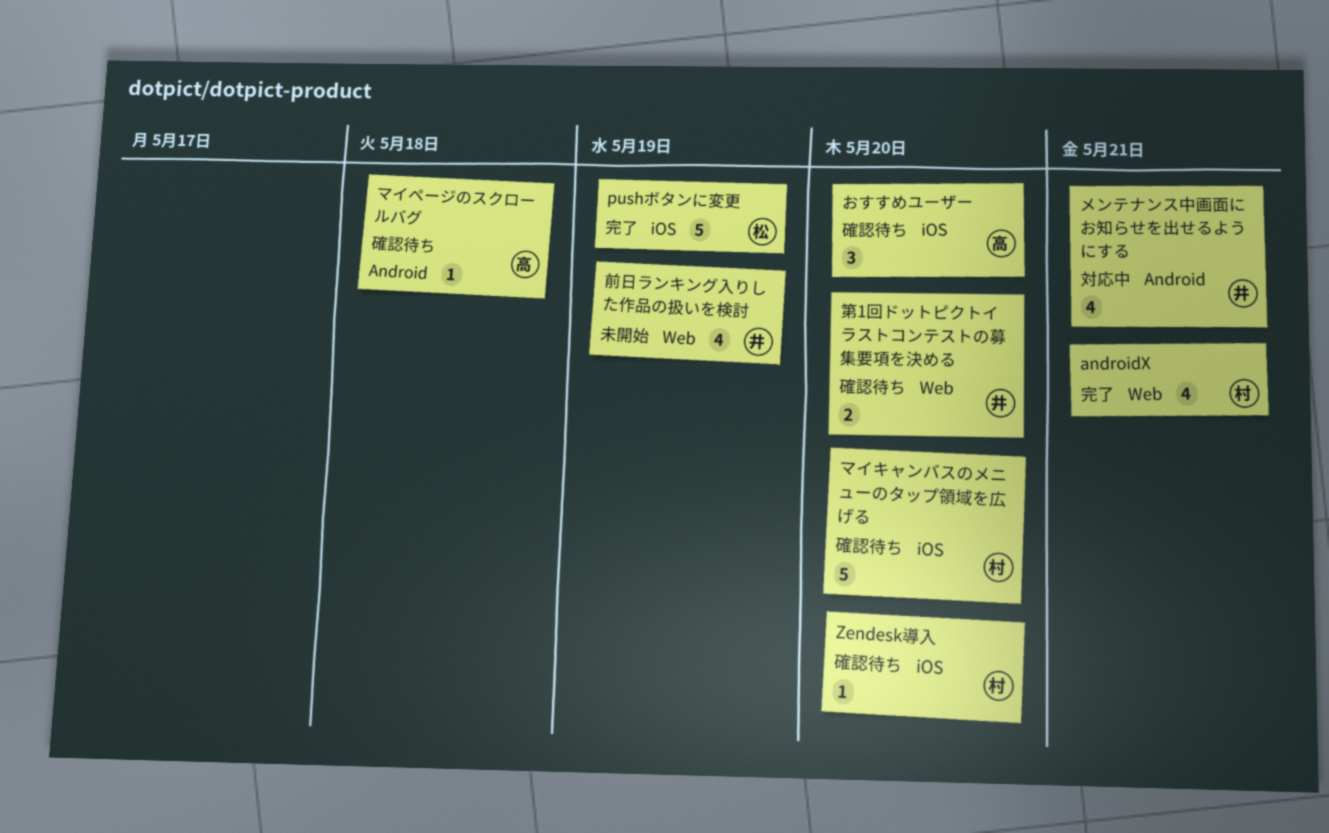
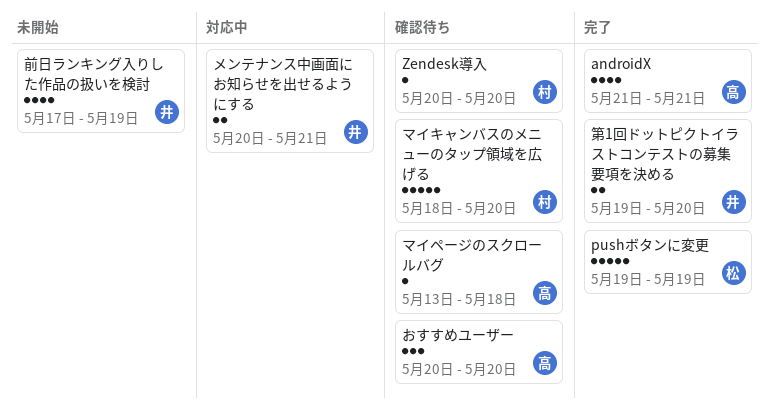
androidX, owner: 村 -> 高
メンテナンス中画面にお知らせを出せるようにする, estimate: 4 -> 2
第1回ドットピクトイラストコンテストの募集要項を決める, status: 確認待ち -> 完了

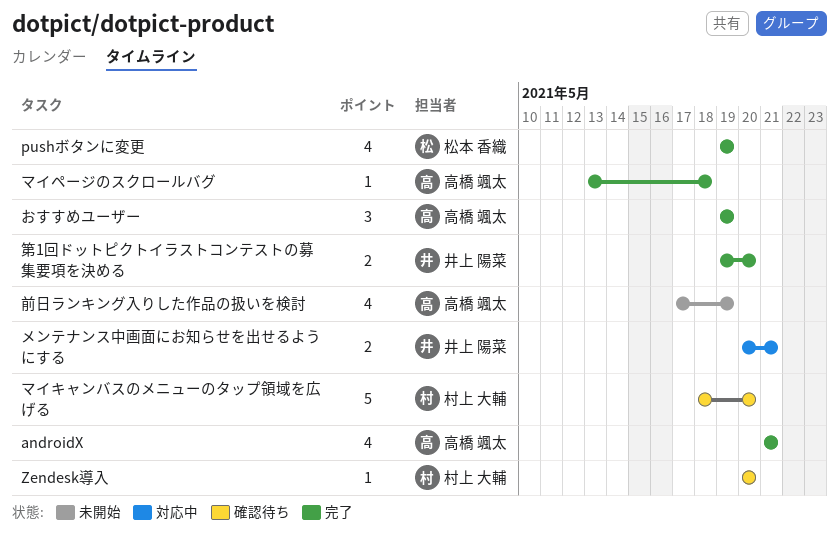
pushボタンに変更, estimate: 5 -> 4
おすすめユーザー, status: 確認待ち -> 完了
おすすめユーザー, start: May 20 -> May 19
おすすめユーザー, due: May 20 -> May 19
マイページのスクロールバグ, status: 確認待ち -> 完了
前日ランキング入りした作品の扱いを検討, owner: 井上 陽菜 -> 高橋 颯太

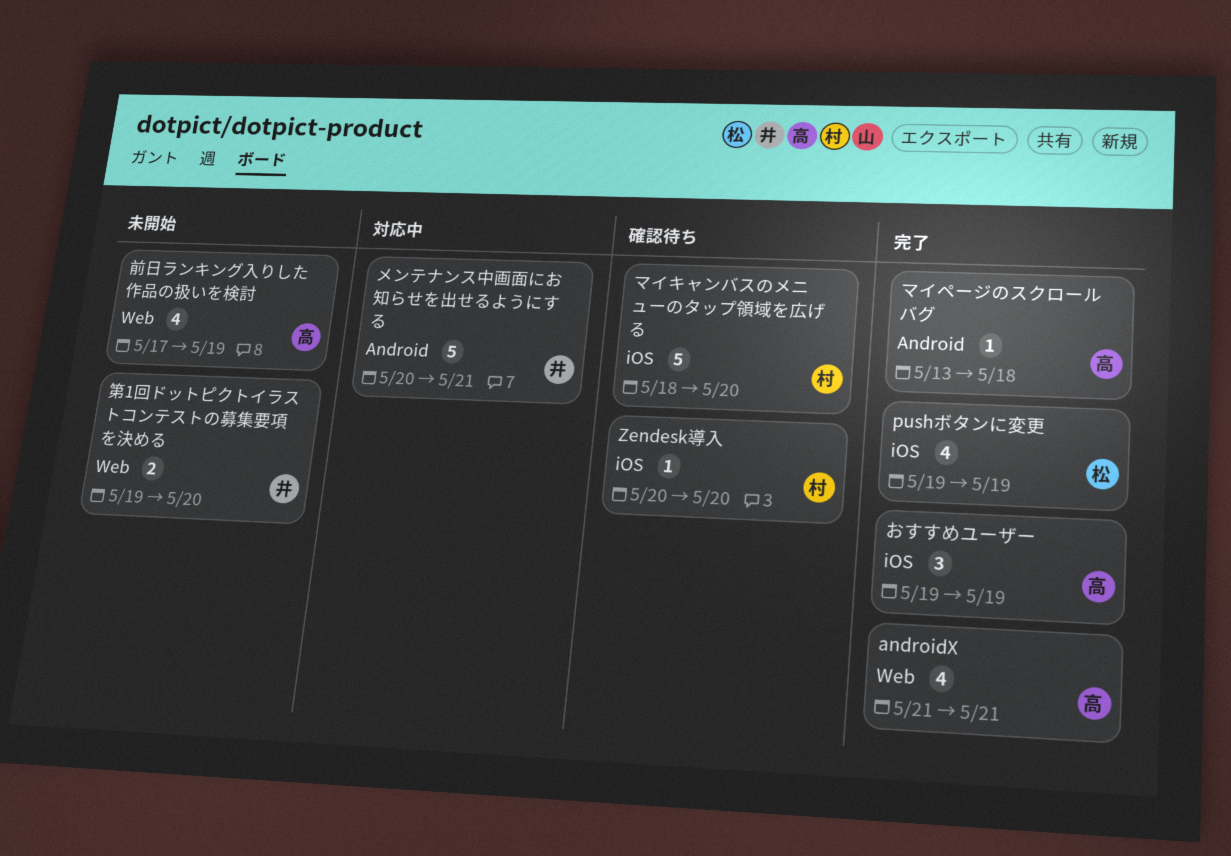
メンテナンス中画面にお知らせを出せるようにする, estimate: 2 -> 5
第1回ドットピクトイラストコンテストの募集要項を決める, status: 完了 -> 未開始

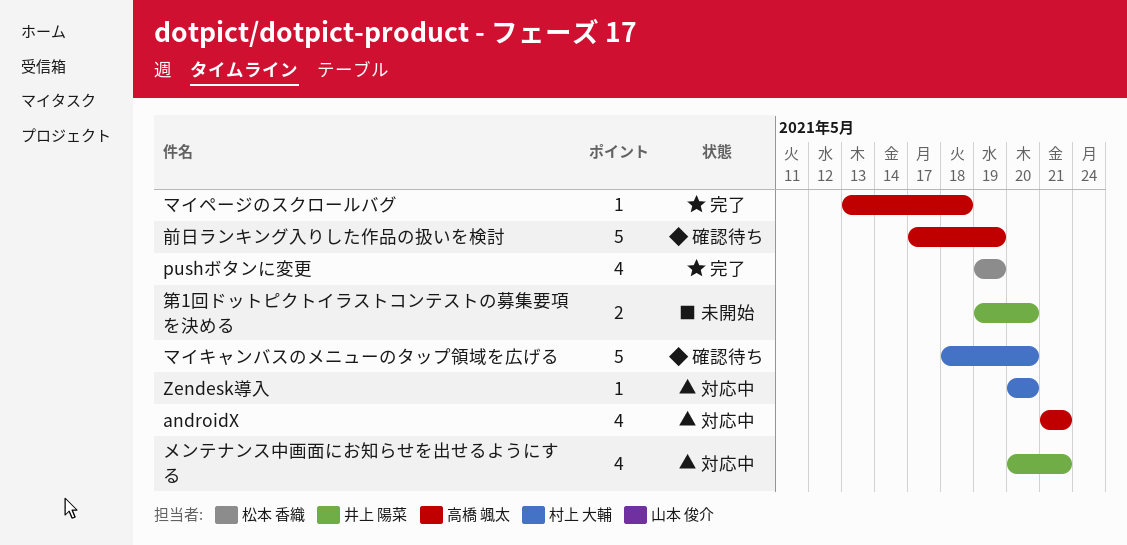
androidX, status: 完了 -> 対応中
Zendesk導入, status: 確認待ち -> 対応中
おすすめユーザー: present -> none
メンテナンス中画面にお知らせを出せるようにする, estimate: 5 -> 4
前日ランキング入りした作品の扱いを検討, status: 未開始 -> 確認待ち
前日ランキング入りした作品の扱いを検討, estimate: 4 -> 5

